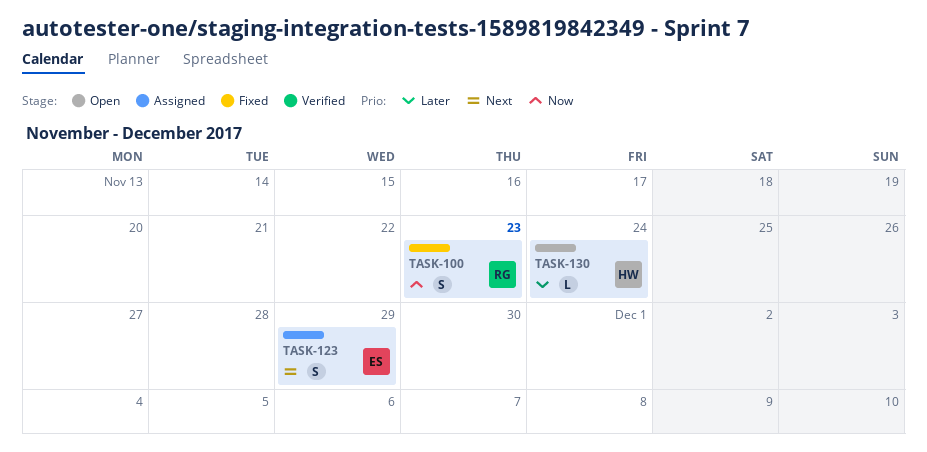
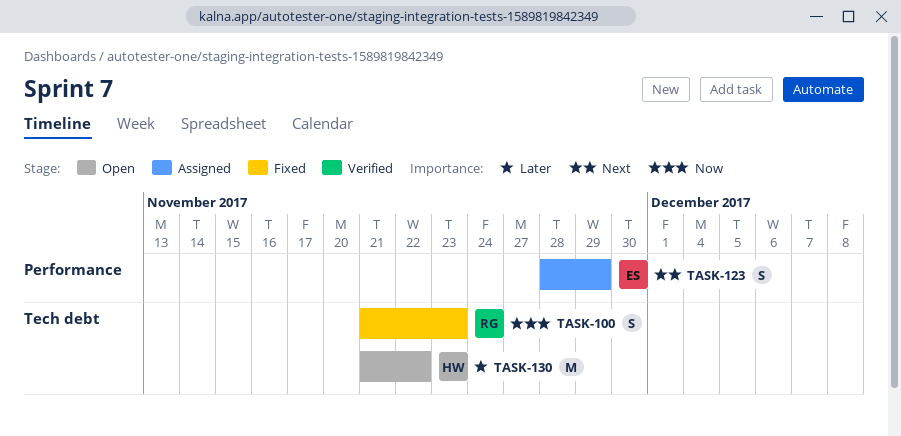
TASK-130, estimate: L -> M
TASK-130, due: Nov 24 -> Nov 22

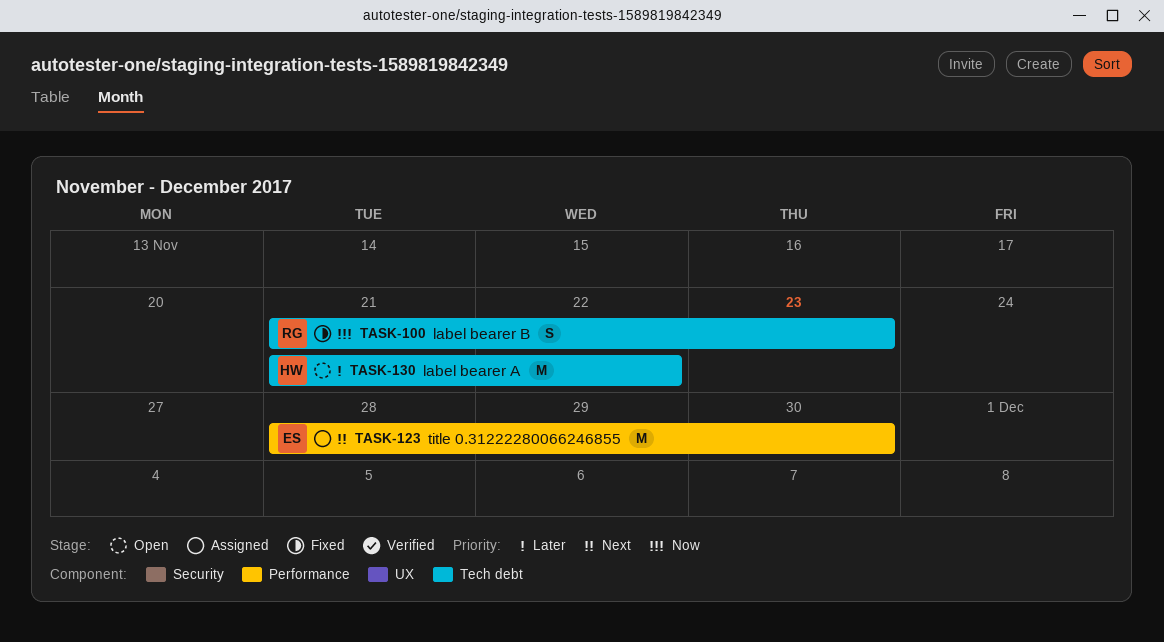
TASK-123, estimate: S -> M
TASK-123, due: Nov 29 -> Nov 30

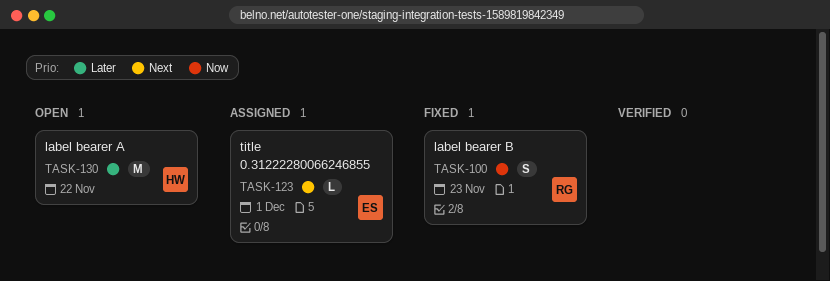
TASK-123, estimate: M -> L
TASK-123, due: Nov 30 -> Dec 1

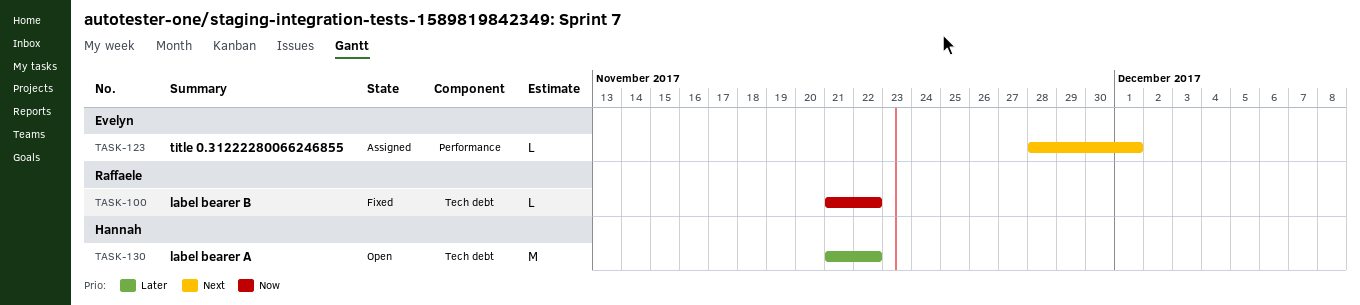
TASK-100, estimate: S -> L
TASK-100, due: Nov 23 -> Nov 22

